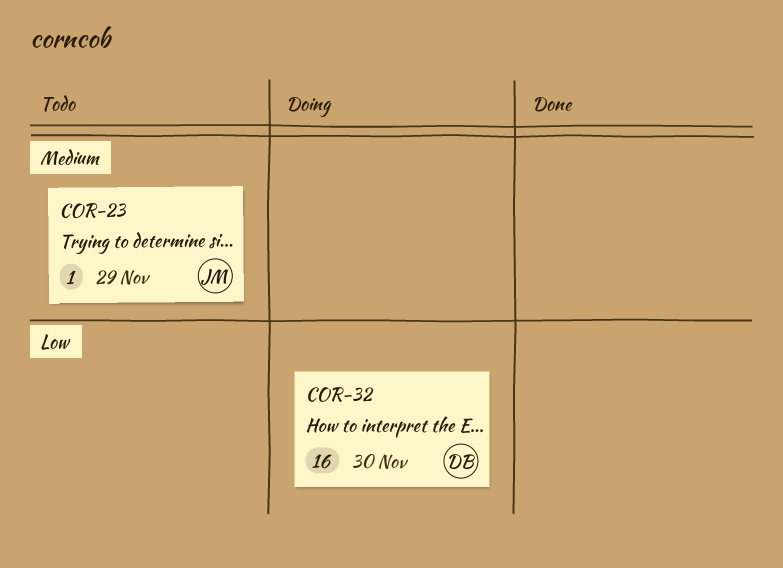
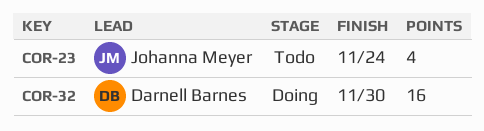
COR-23, estimate: 1 -> 4
COR-23, due: Nov 29 -> Nov 24

